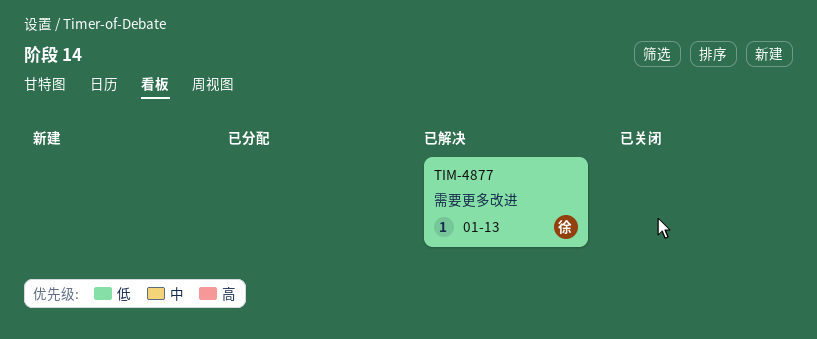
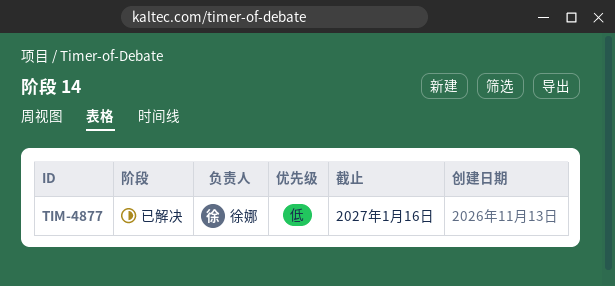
TIM-4877, due: Jan 13 -> Jan 16

